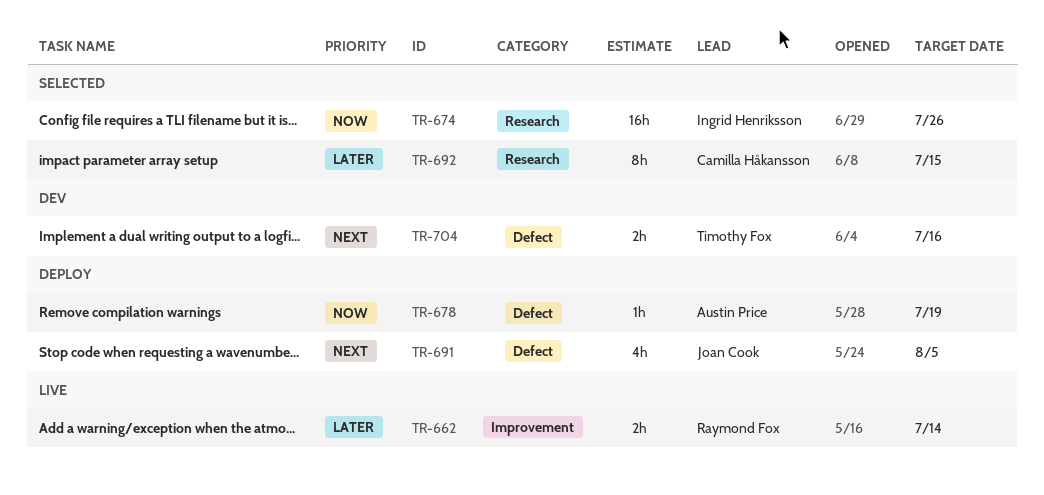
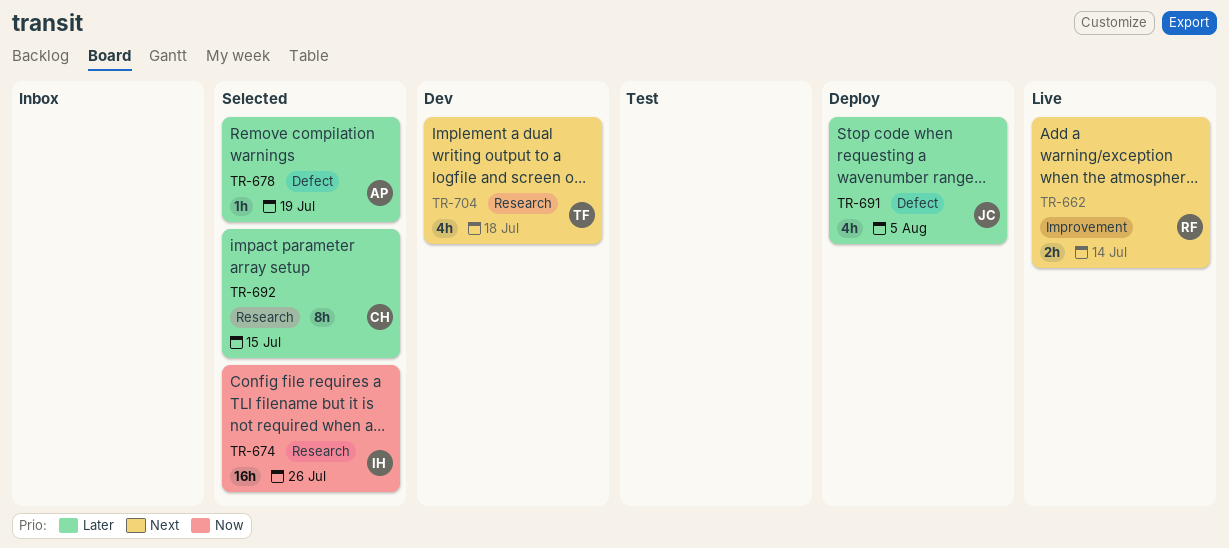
TR-662, priority: Later -> Next
TR-678, status: Deploy -> Selected
TR-678, priority: Now -> Later
TR-691, priority: Next -> Later
TR-704, label: Defect -> Research
TR-704, estimate: 2h -> 4h
TR-704, due: Jul 16 -> Jul 18

